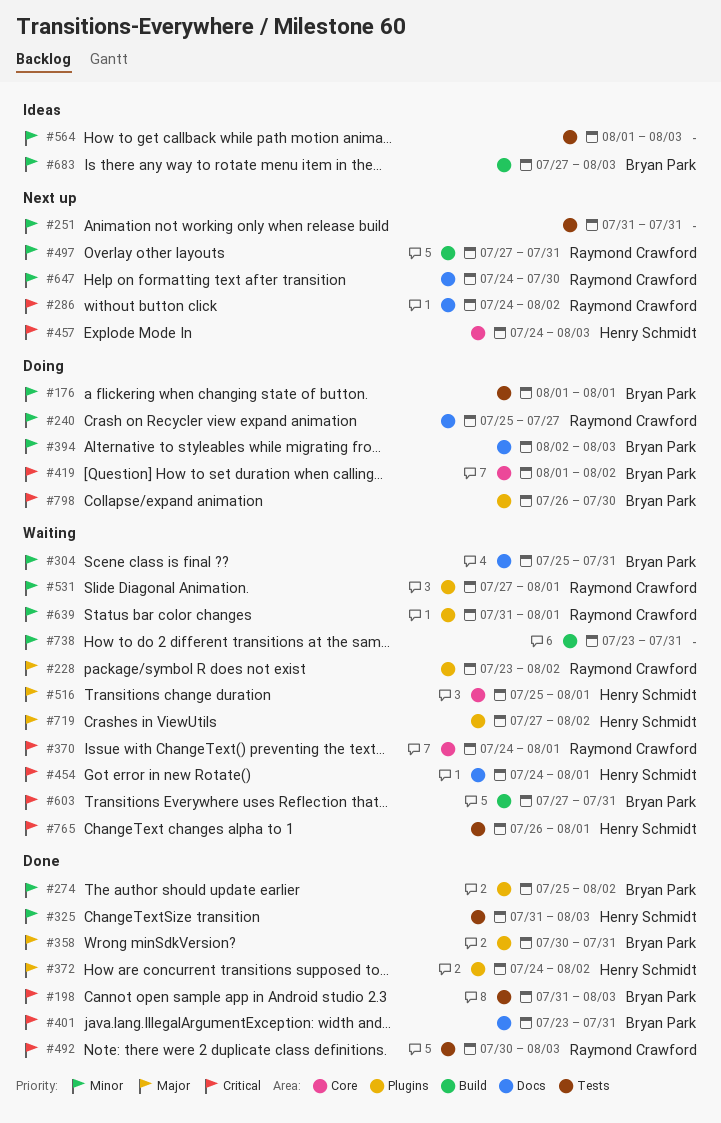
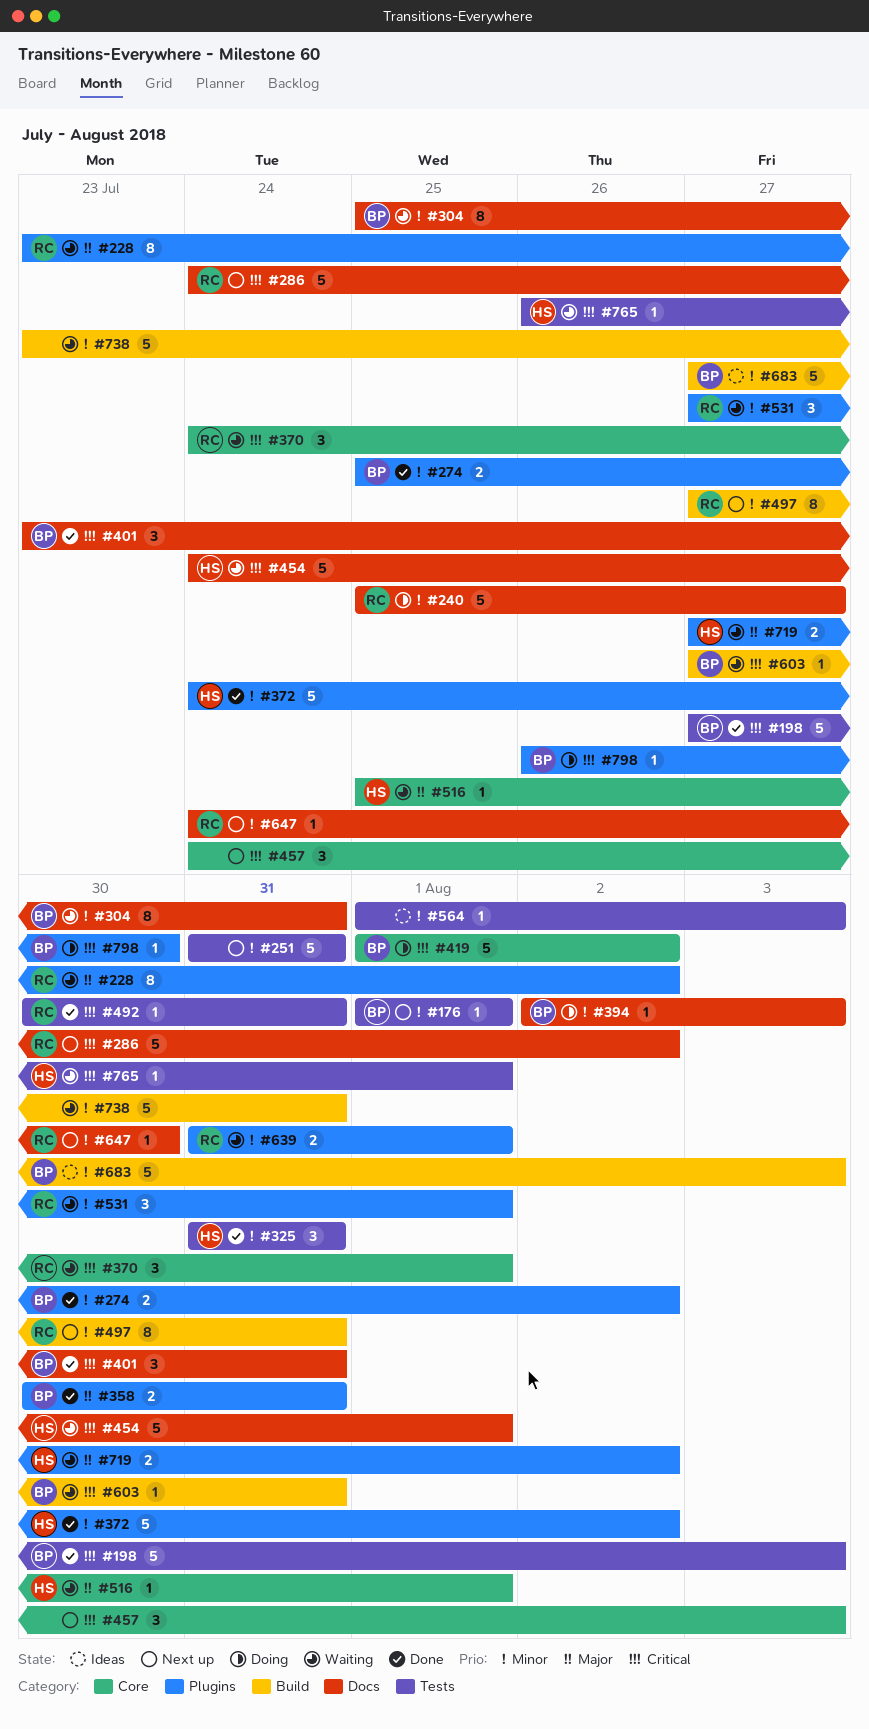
#176, status: Doing -> Next up
#198, start: Jul 31 -> Jul 27
#325, due: Aug 3 -> Jul 31
#372, priority: Major -> Minor
#457, owner: Henry Schmidt -> none
#492, due: Aug 3 -> Jul 31

